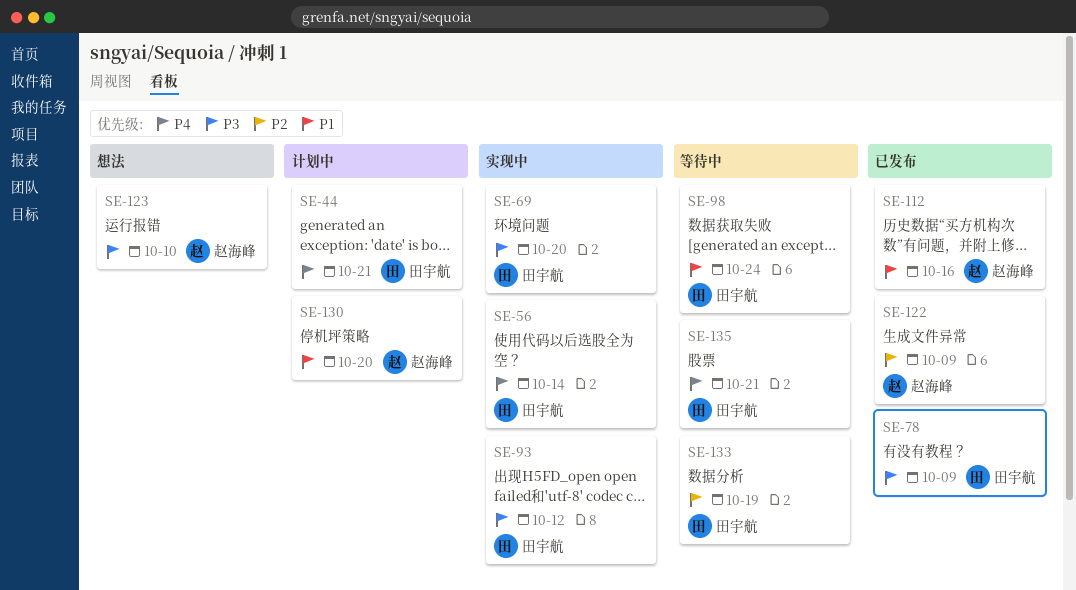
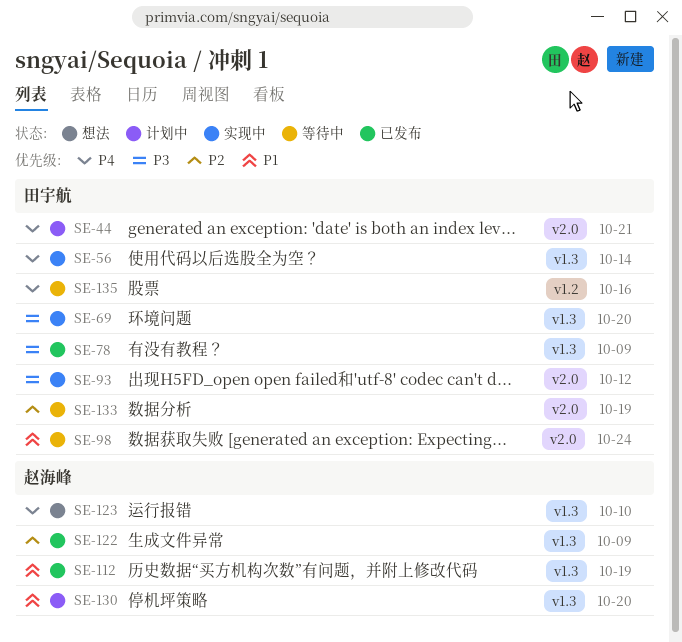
SE-112, due: Oct 16 -> Oct 19
SE-123, priority: P3 -> P4
SE-135, due: Oct 21 -> Oct 16

